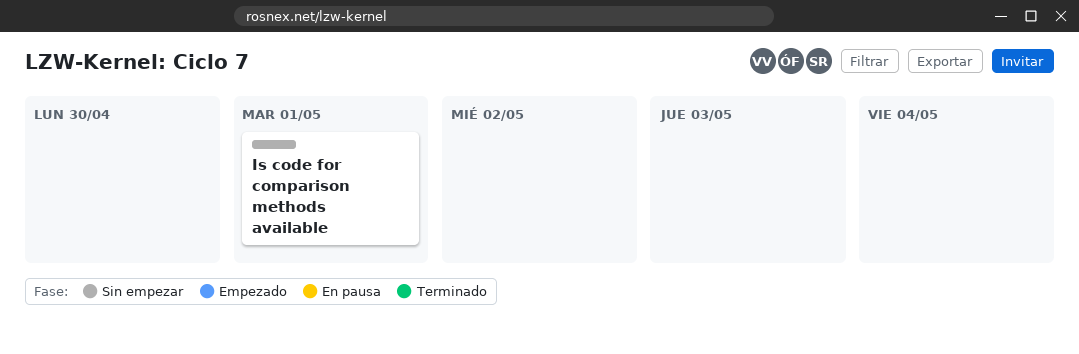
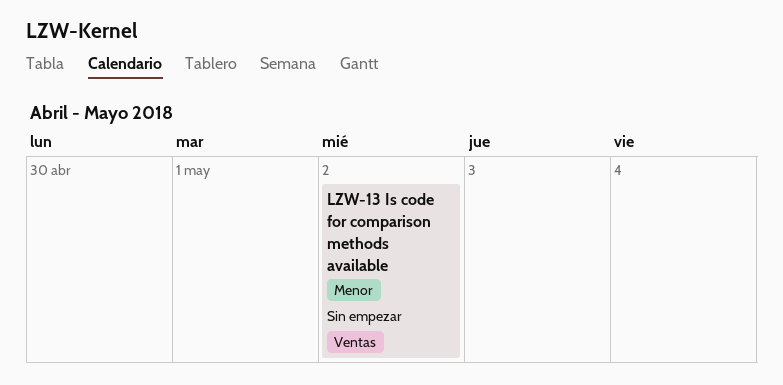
Is code for comparison methods available, due: May 1 -> May 2

